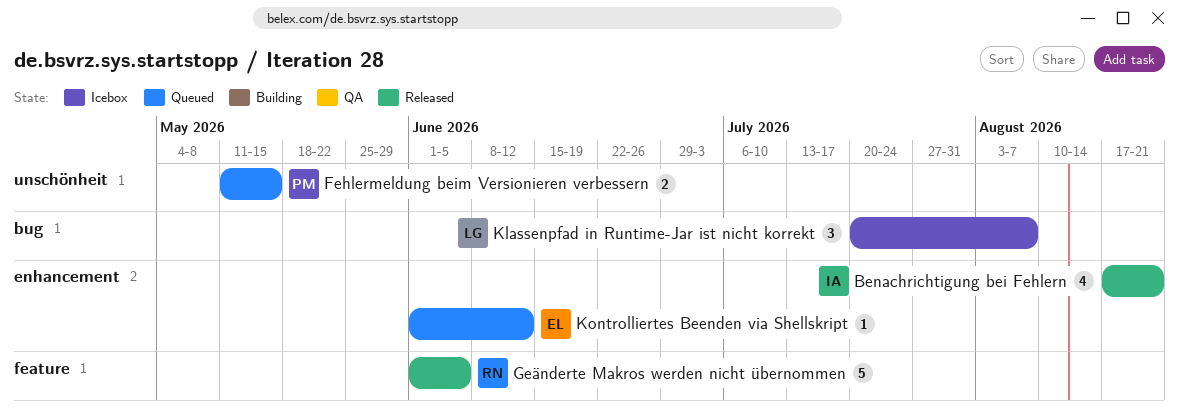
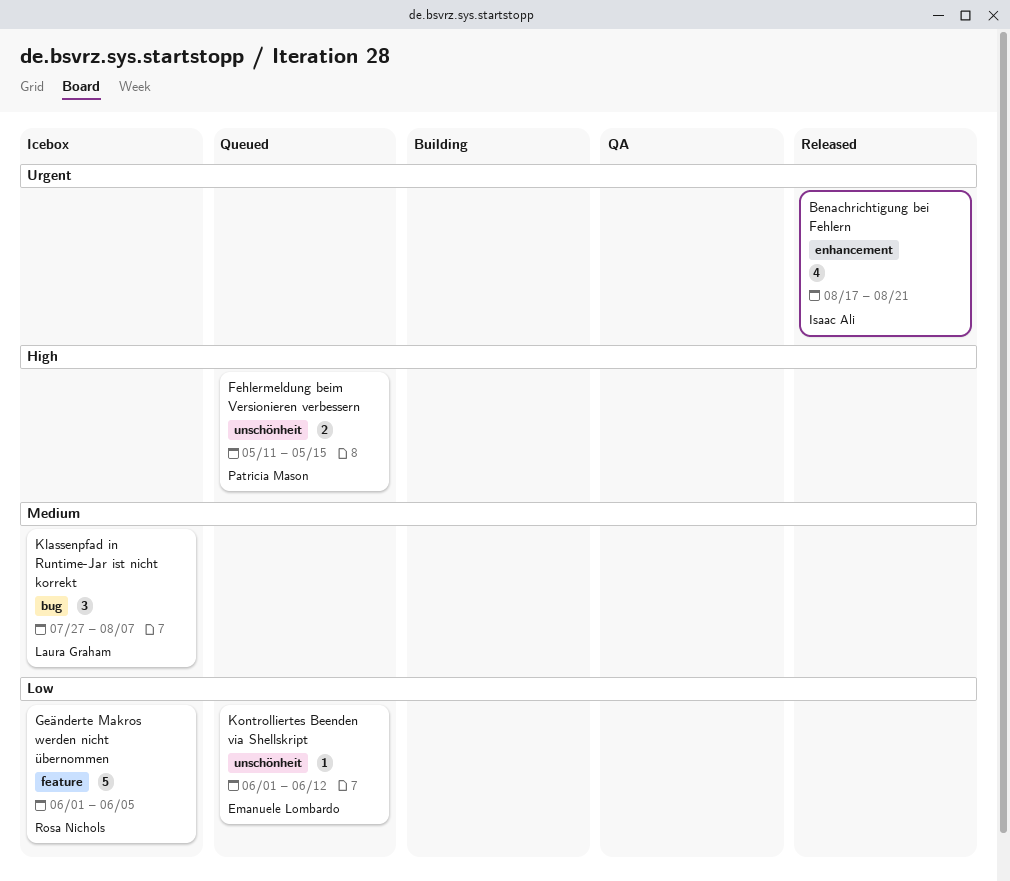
Geänderte Makros werden nicht übernommen, status: Released -> Icebox
Klassenpfad in Runtime-Jar ist nicht korrekt, start: Jul 20 -> Jul 27
Kontrolliertes Beenden via Shellskript, label: enhancement -> unschönheit

